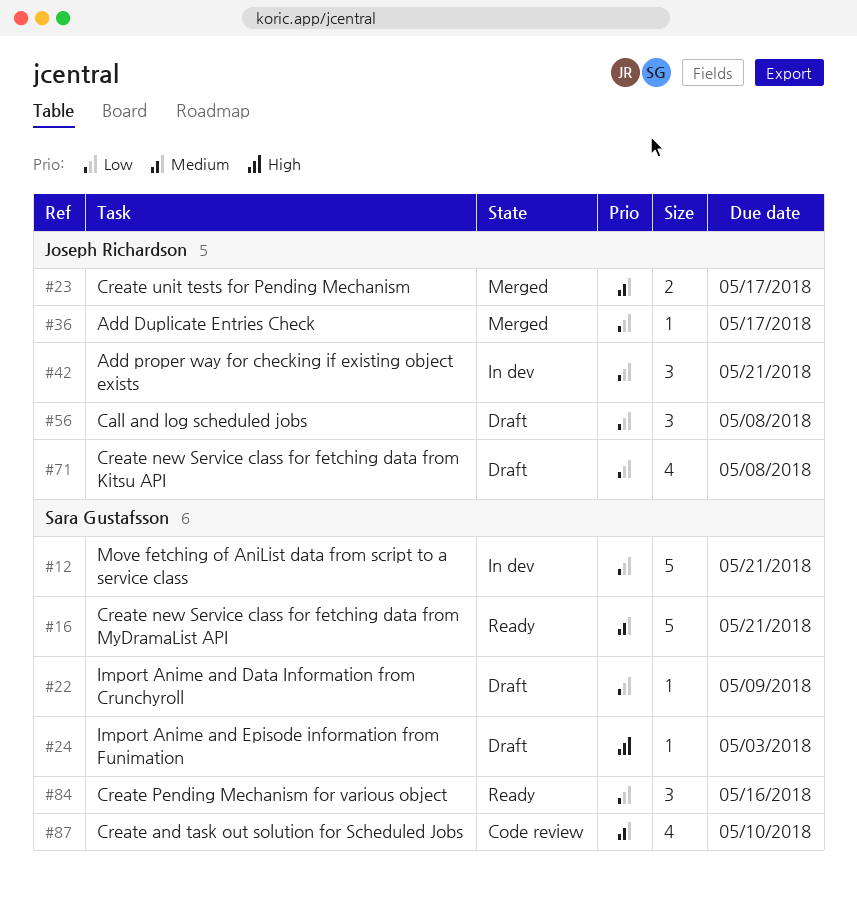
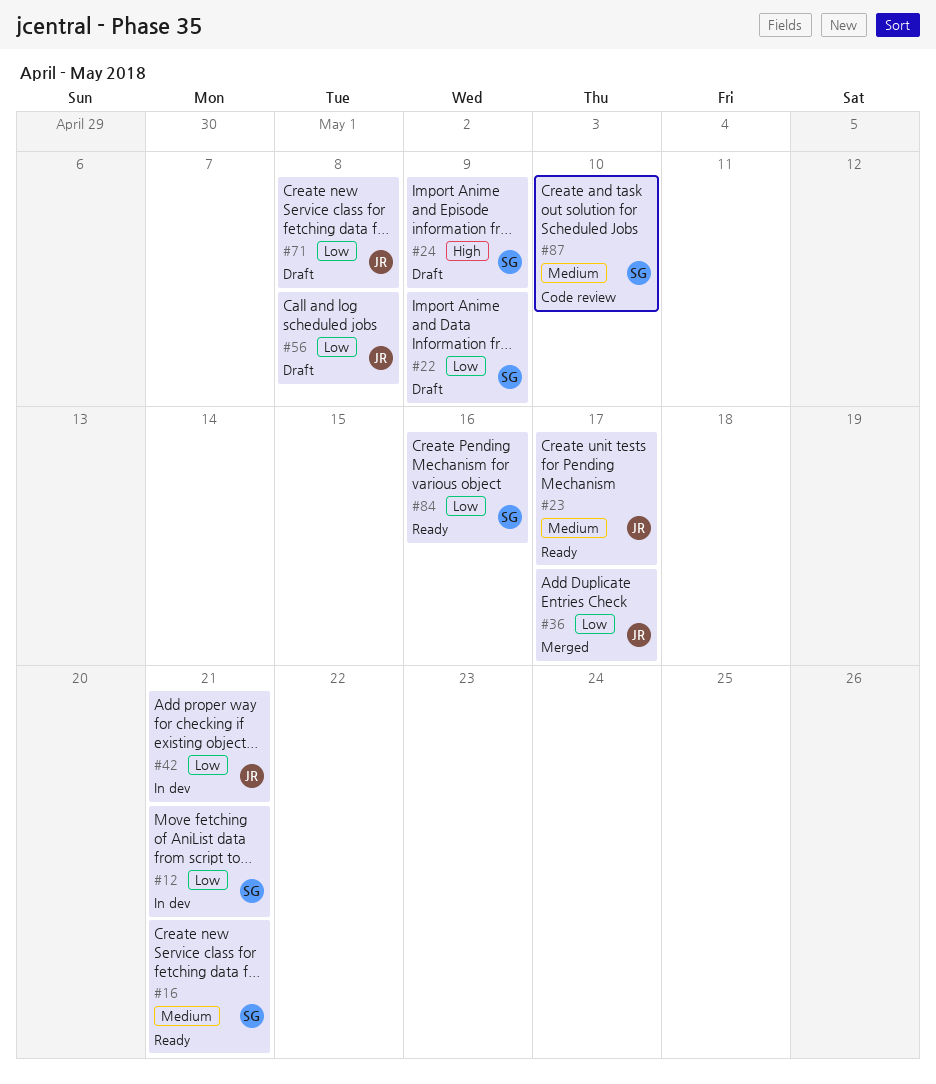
#23, status: Merged -> Ready
#24, due: May 3 -> May 9

